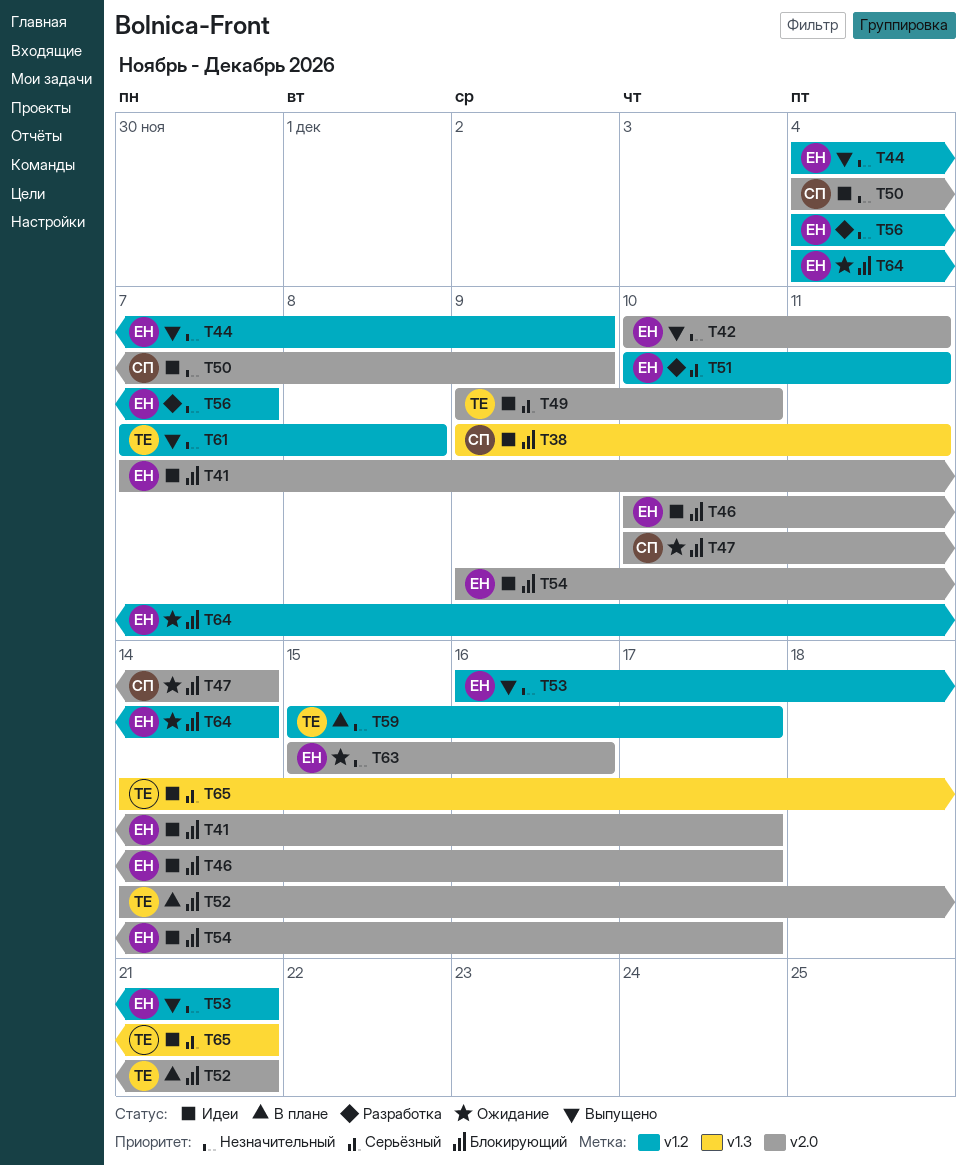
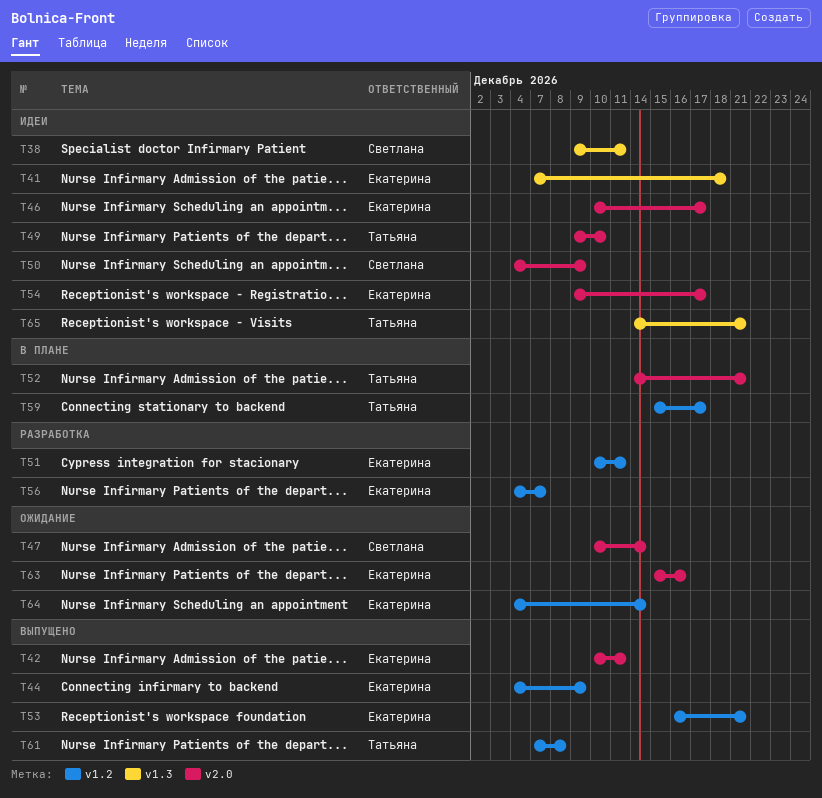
T41, label: v2.0 -> v1.3
T41, due: Dec 17 -> Dec 18

